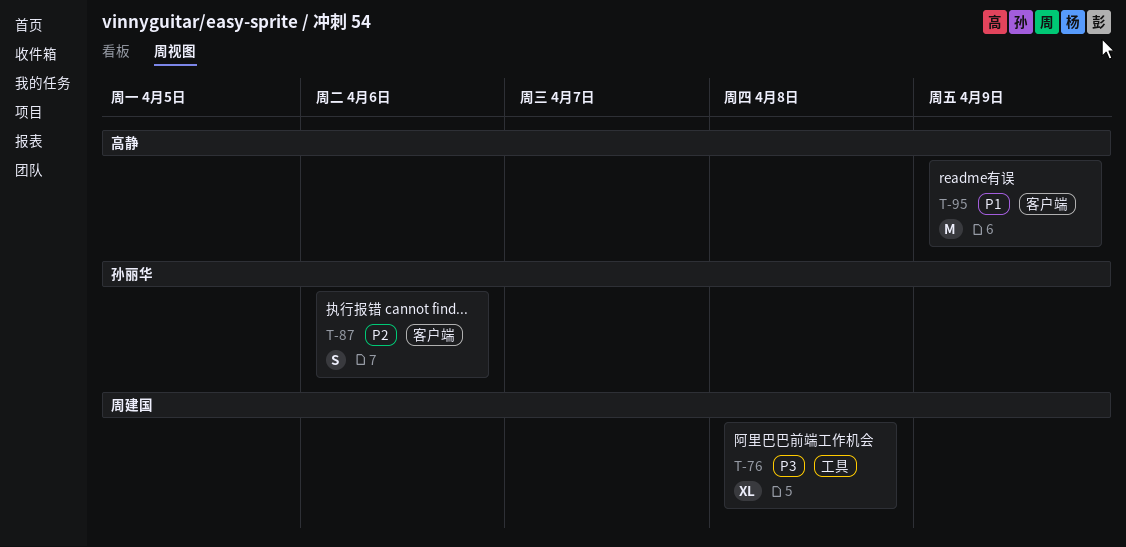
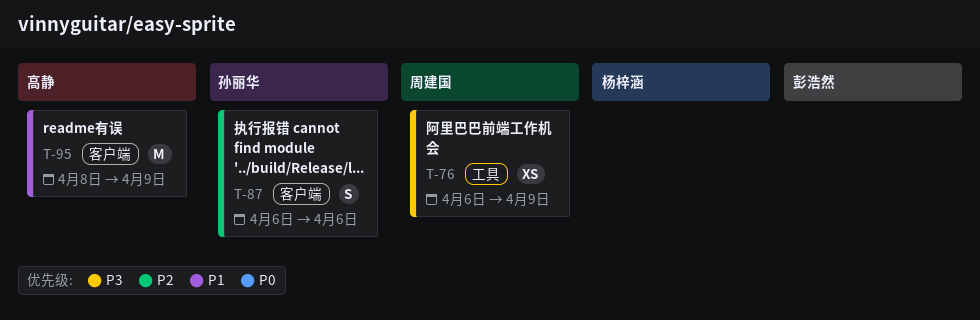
T-76, estimate: XL -> XS
T-76, due: Apr 8 -> Apr 9

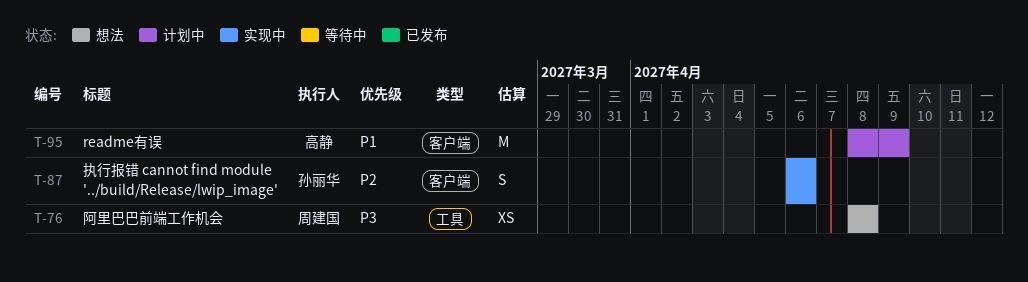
T-76, start: Apr 6 -> Apr 8
T-76, due: Apr 9 -> Apr 8

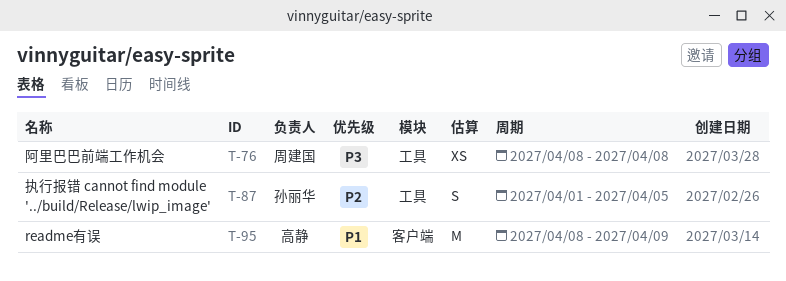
T-87, label: 客户端 -> 工具
T-87, start: Apr 6 -> Apr 1
T-87, due: Apr 6 -> Apr 5

